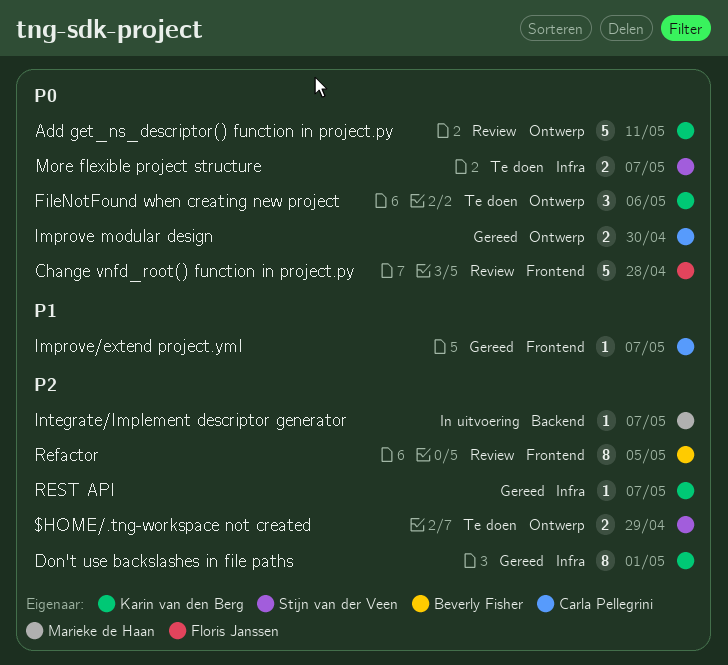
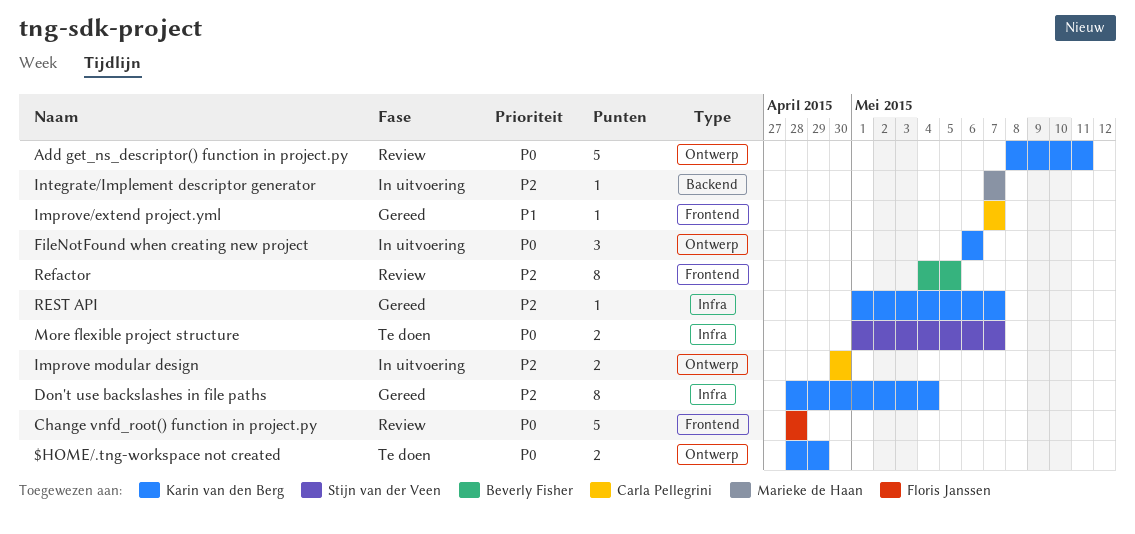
$HOME/.tng-workspace not created, owner: Stijn van der Veen -> Karin van den Berg
$HOME/.tng-workspace not created, priority: P2 -> P0
Don't use backslashes in file paths, due: May 1 -> May 4
FileNotFound when creating new project, status: Te doen -> In uitvoering
Improve modular design, status: Gereed -> In uitvoering
Improve modular design, priority: P0 -> P2

